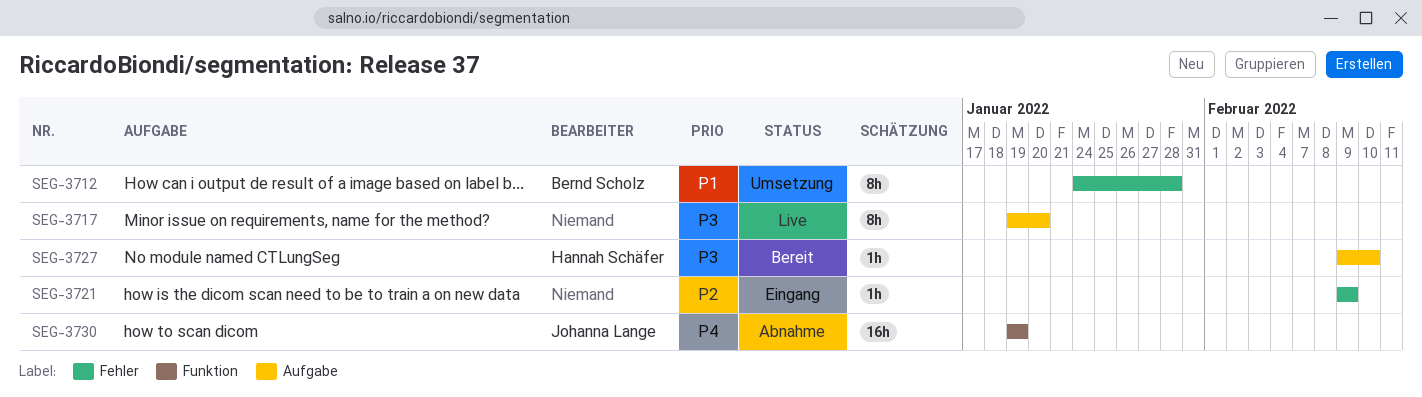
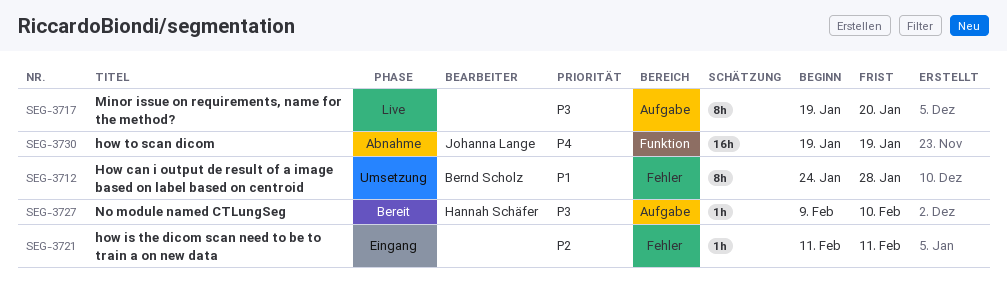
SEG-3721, start: Feb 9 -> Feb 11
SEG-3721, due: Feb 9 -> Feb 11

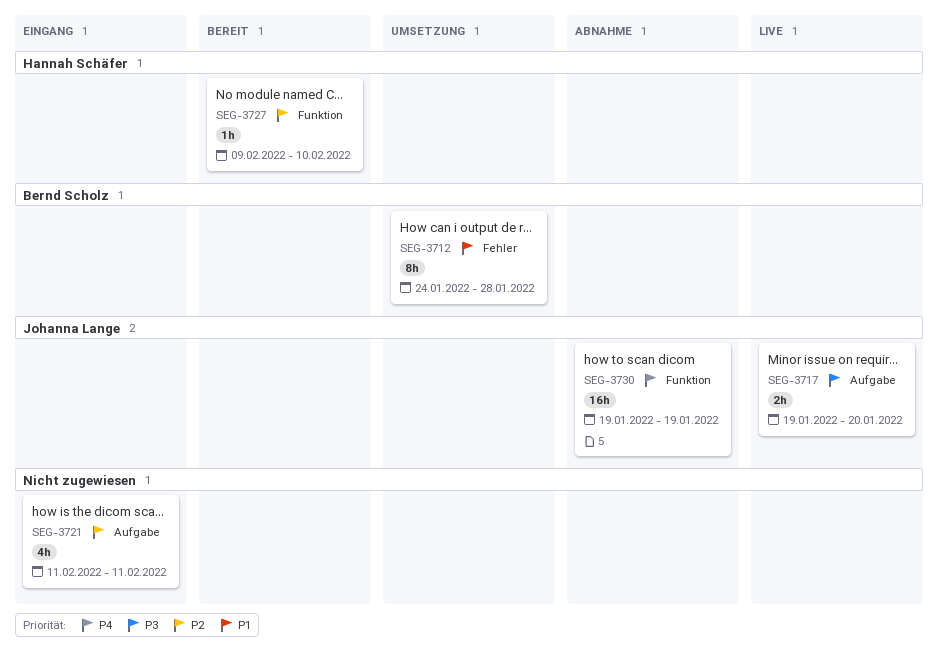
SEG-3717, owner: none -> Johanna Lange
SEG-3717, estimate: 8h -> 2h
SEG-3721, label: Fehler -> Aufgabe
SEG-3721, estimate: 1h -> 4h
SEG-3727, priority: P3 -> P2
SEG-3727, label: Aufgabe -> Funktion

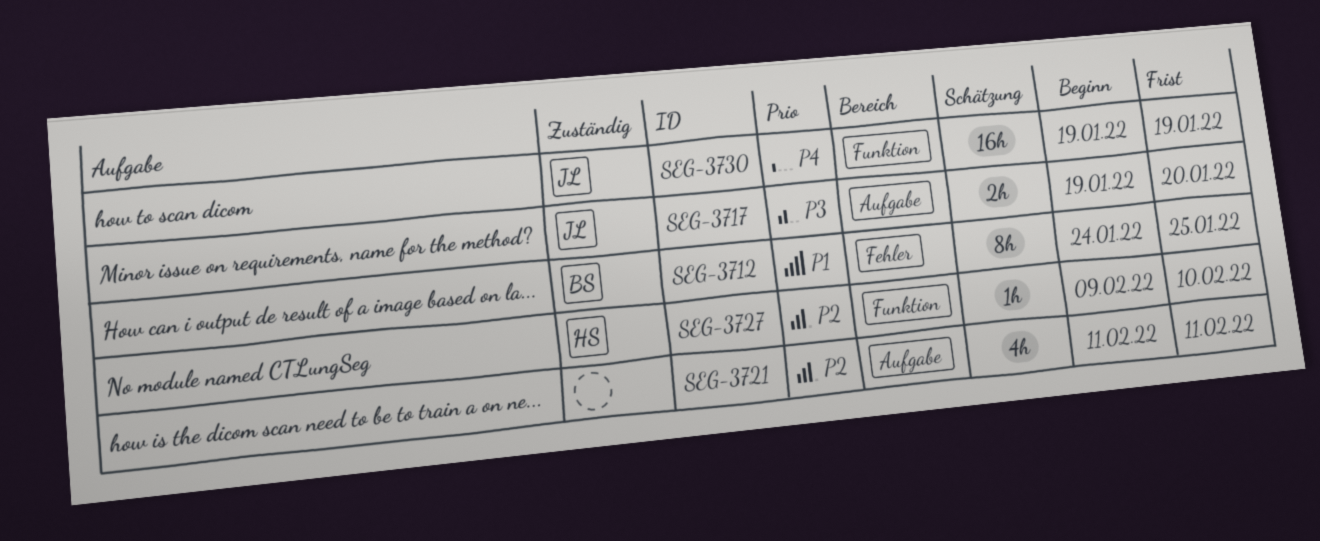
SEG-3712, due: Jan 28 -> Jan 25

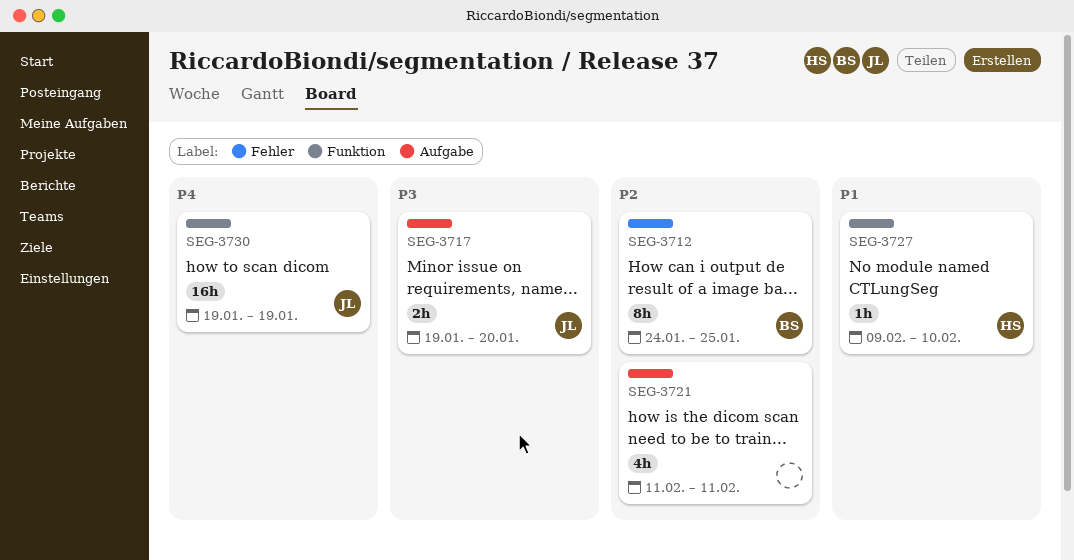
SEG-3712, priority: P1 -> P2
SEG-3727, priority: P2 -> P1

